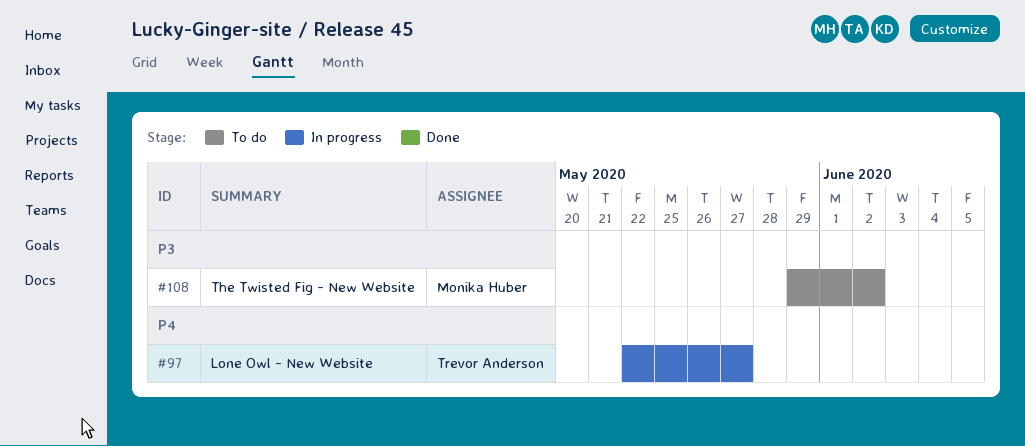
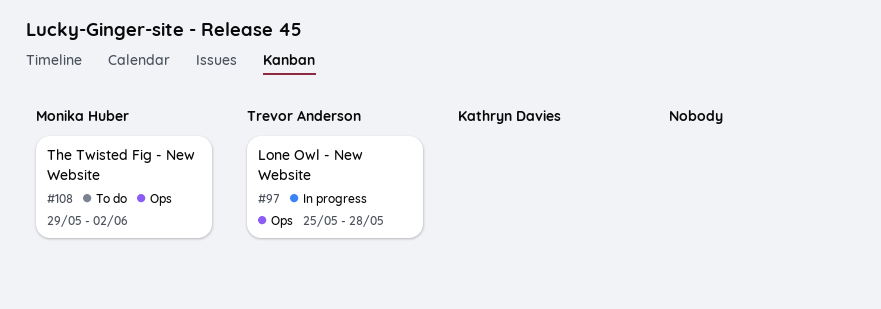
#97, start: May 22 -> May 25
#97, due: May 27 -> May 28

